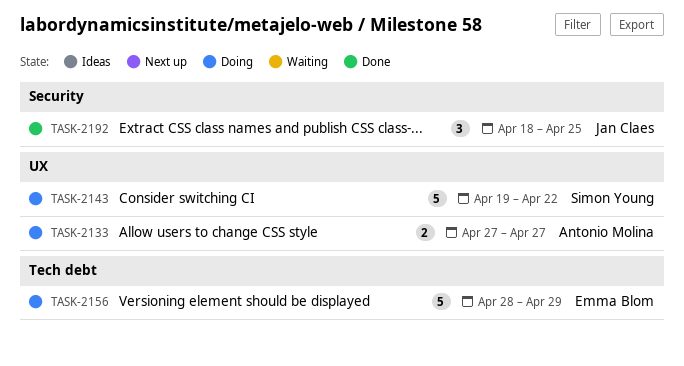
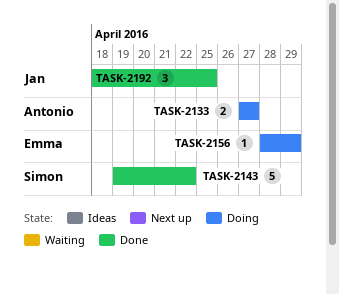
TASK-2143, status: Doing -> Done
TASK-2156, estimate: 5 -> 1

